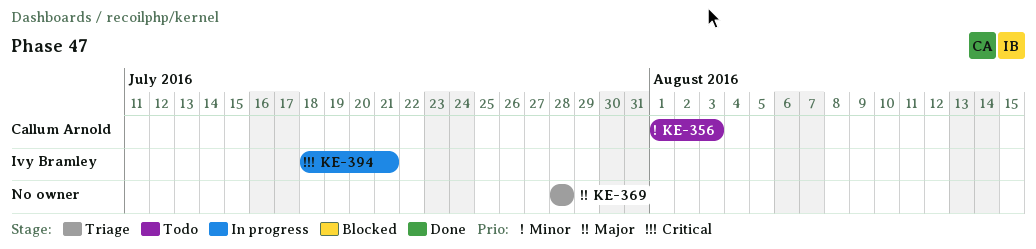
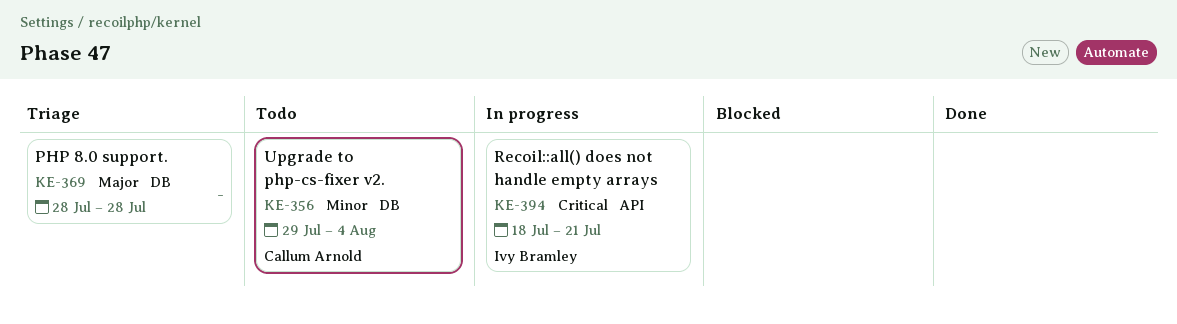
KE-356, start: Aug 1 -> Jul 29
KE-356, due: Aug 3 -> Aug 4

